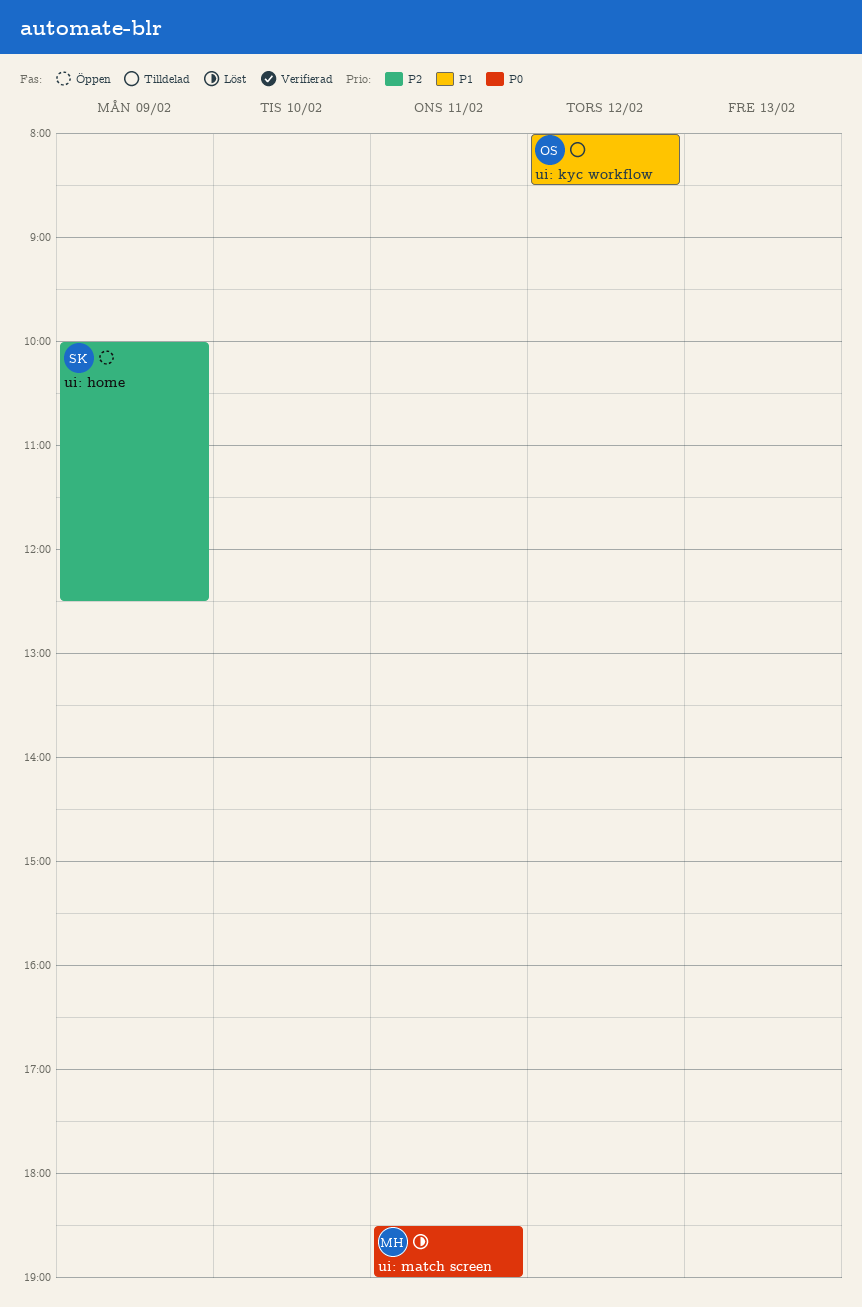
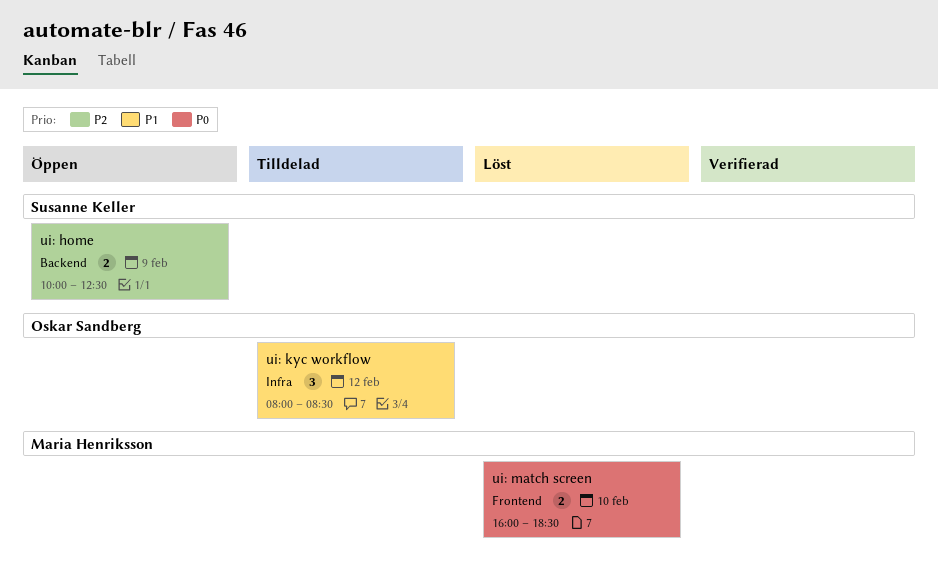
ui: match screen, day: Feb 11 -> Feb 10
ui: match screen, begins: 18:30 -> 16:00
ui: match screen, ends: 19:00 -> 18:30

